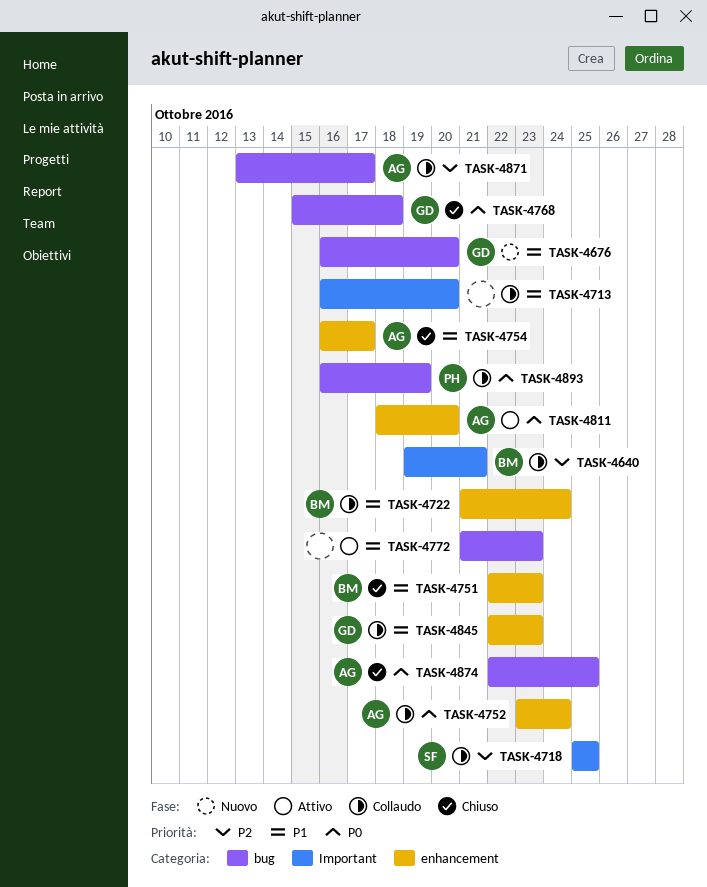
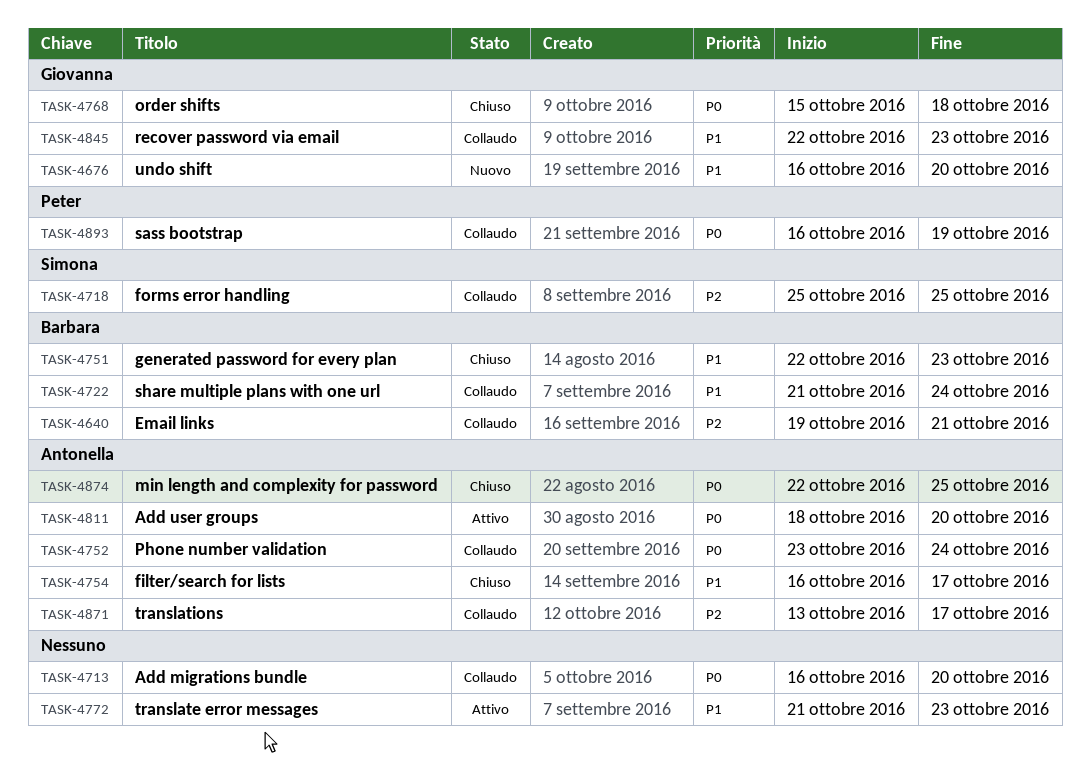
TASK-4713, priority: P1 -> P0

